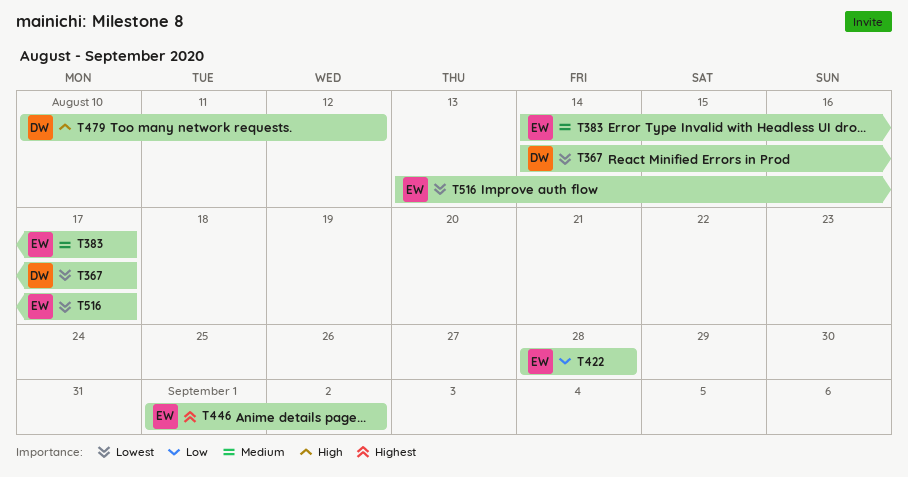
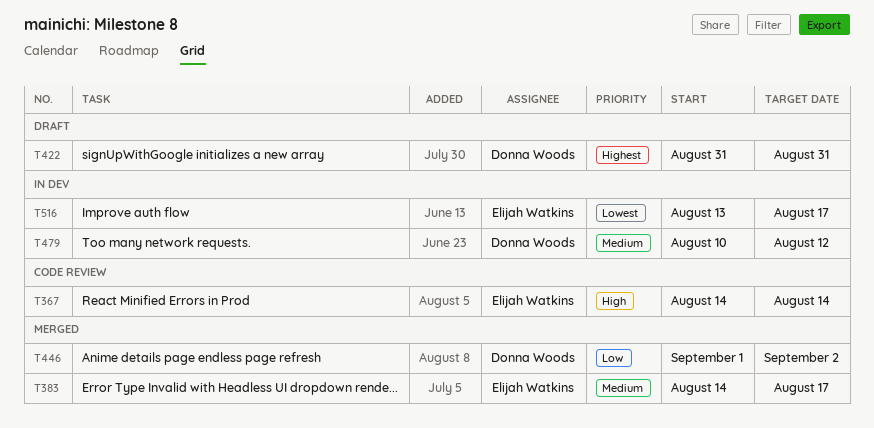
T367, owner: Donna Woods -> Elijah Watkins
T367, priority: Lowest -> High
T367, due: Aug 17 -> Aug 14
T422, owner: Elijah Watkins -> Donna Woods
T422, priority: Low -> Highest
T422, start: Aug 28 -> Aug 31
T422, due: Aug 28 -> Aug 31
T446, owner: Elijah Watkins -> Donna Woods
T446, priority: Highest -> Low
T479, priority: High -> Medium

